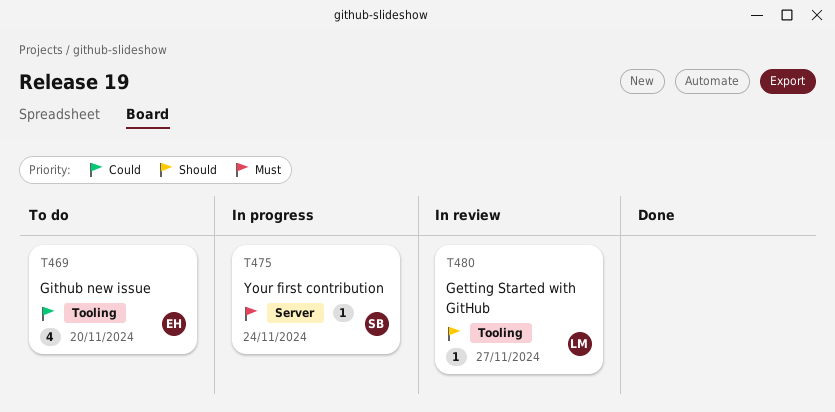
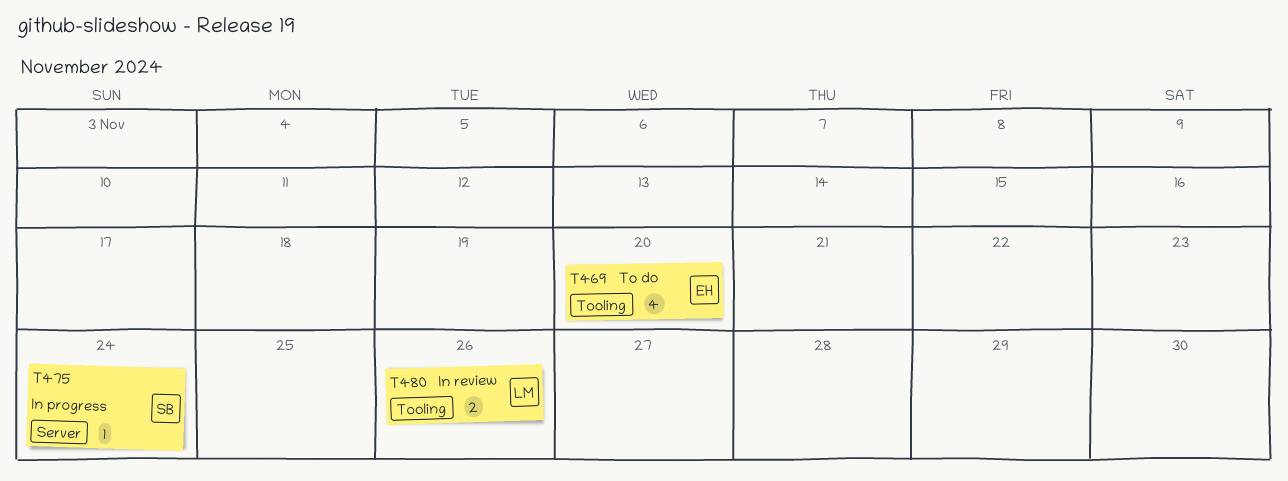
T480, estimate: 1 -> 2
T480, due: Nov 27 -> Nov 26

